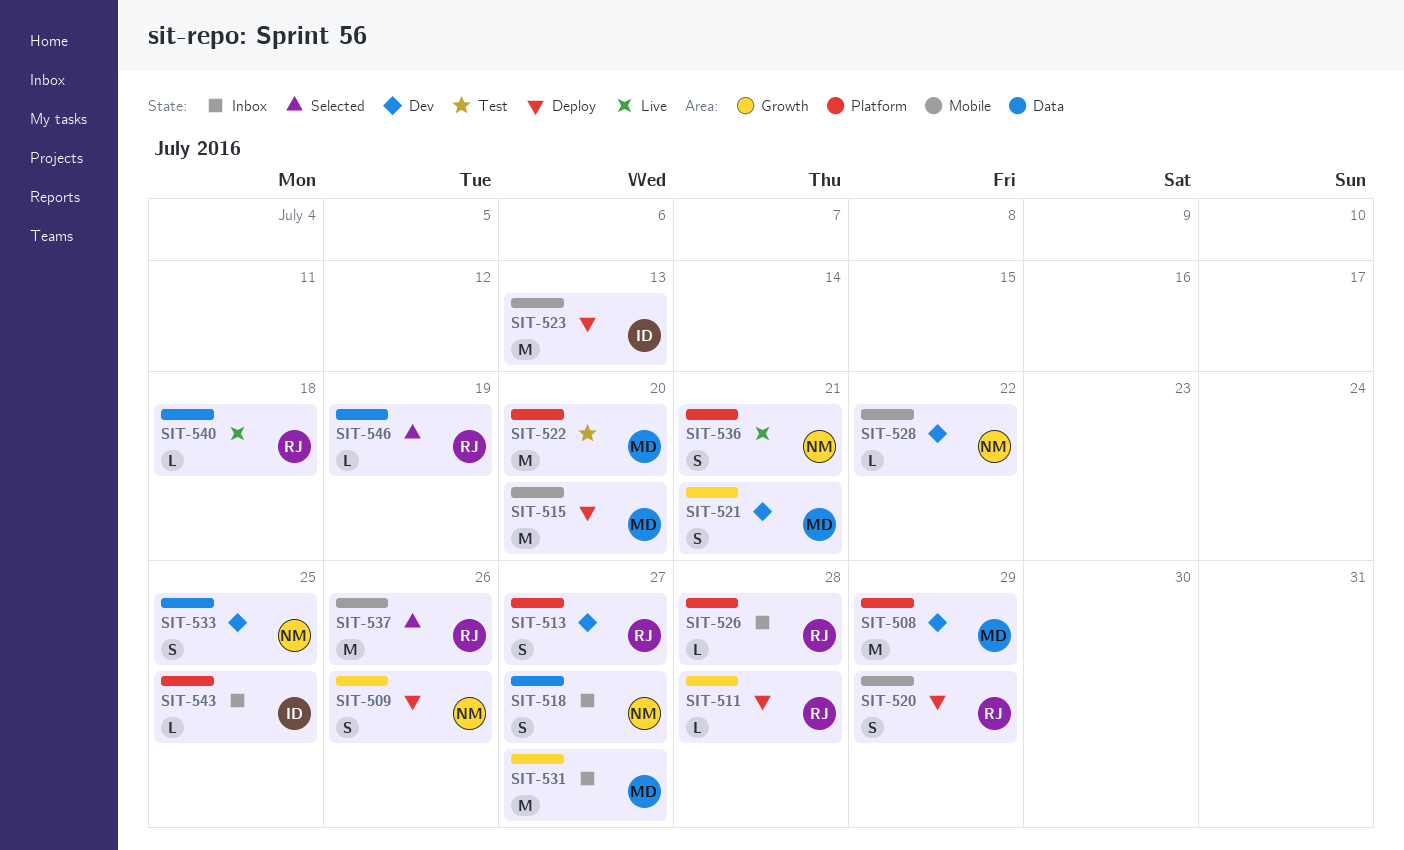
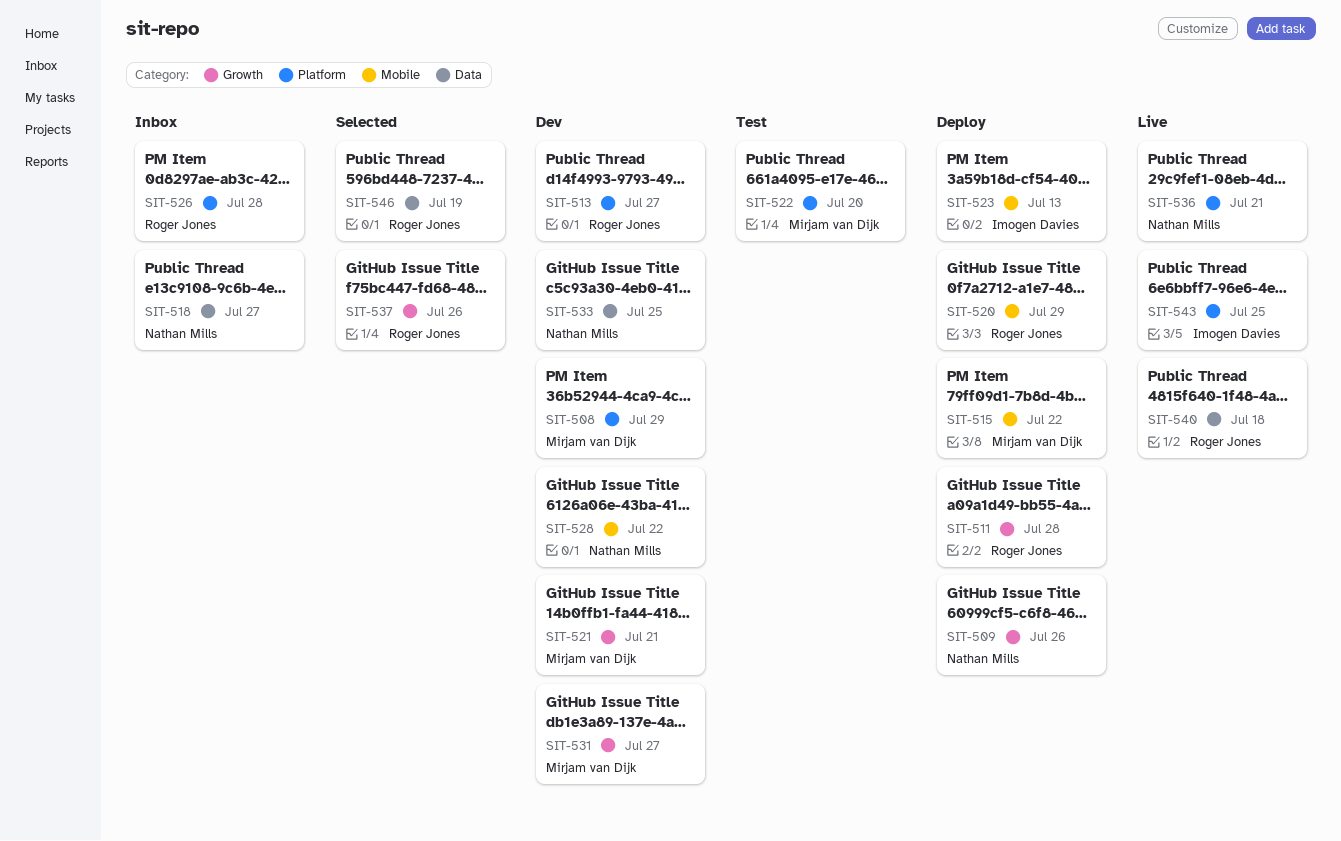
SIT-515, due: Jul 20 -> Jul 22
SIT-531, status: Inbox -> Dev
SIT-537, label: Mobile -> Growth
SIT-543, status: Inbox -> Live

